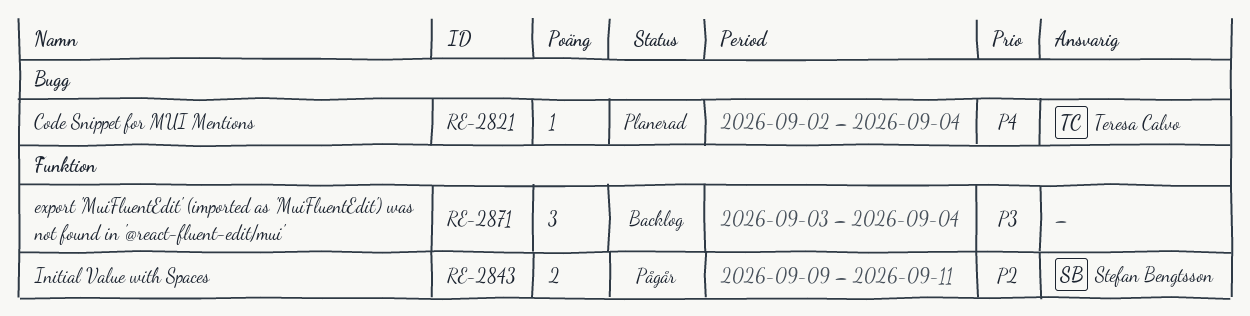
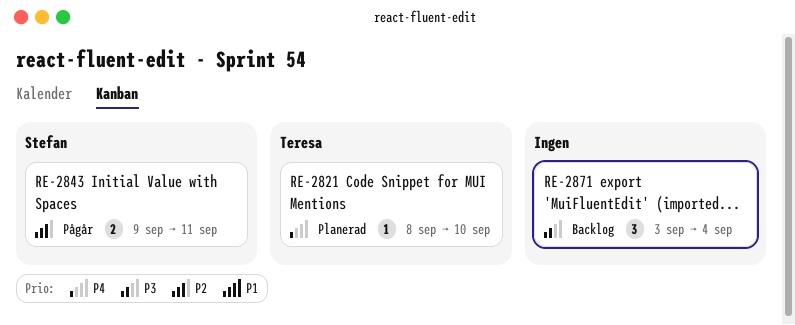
RE-2821, start: Sep 2 -> Sep 8
RE-2821, due: Sep 4 -> Sep 10

